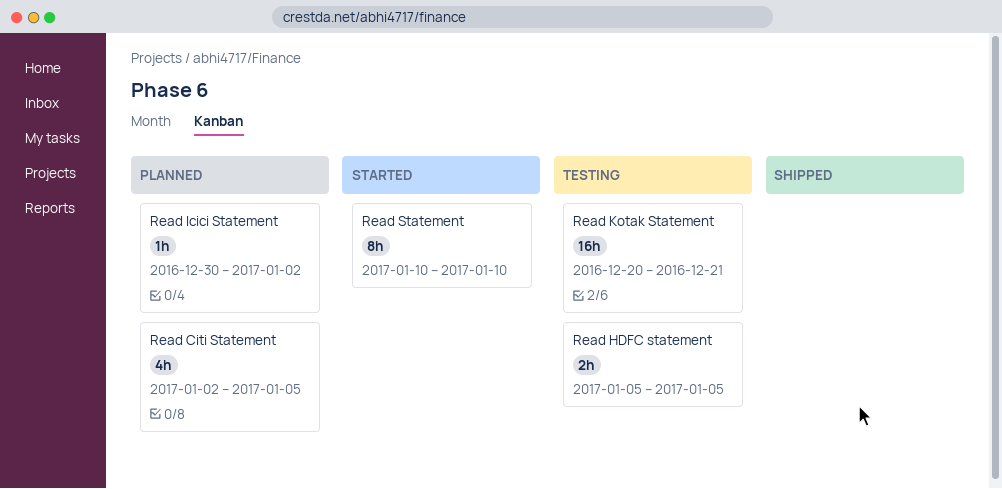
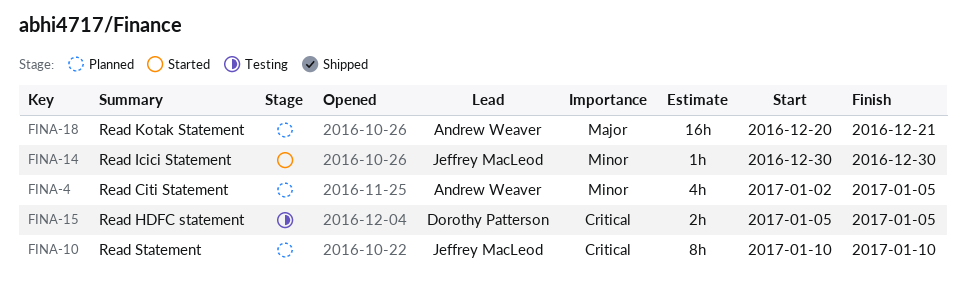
Read Icici Statement, status: Planned -> Started
Read Icici Statement, due: Jan 2 -> Dec 30
Read Kotak Statement, status: Testing -> Planned
Read Statement, status: Started -> Planned

